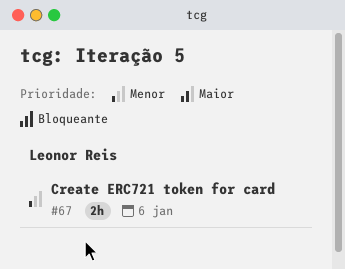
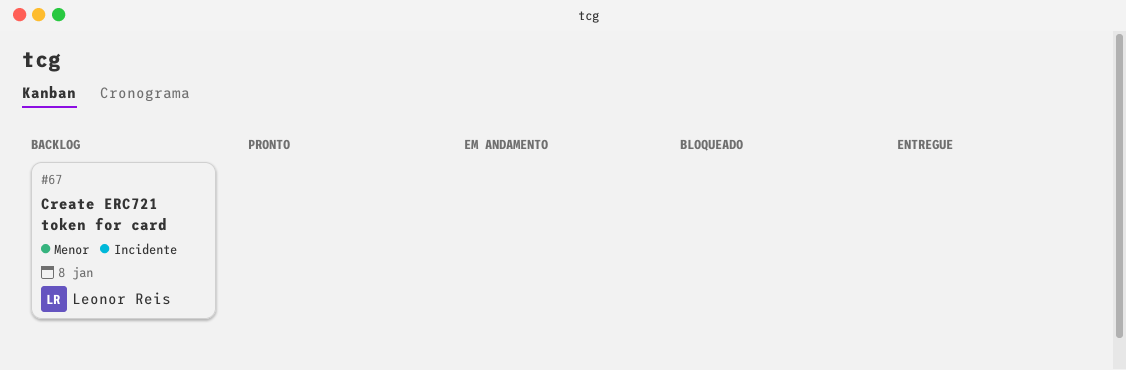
#67, due: Jan 6 -> Jan 8

